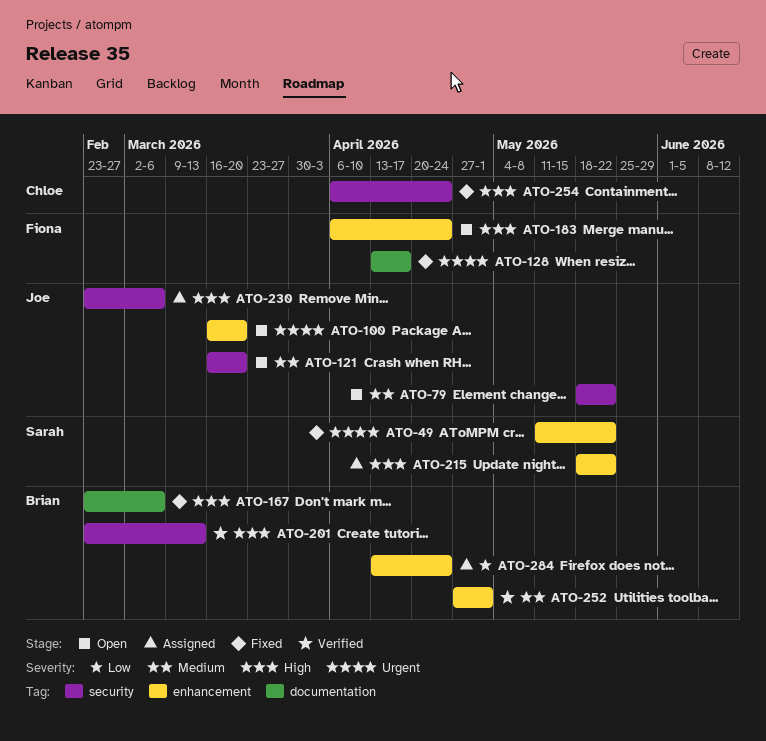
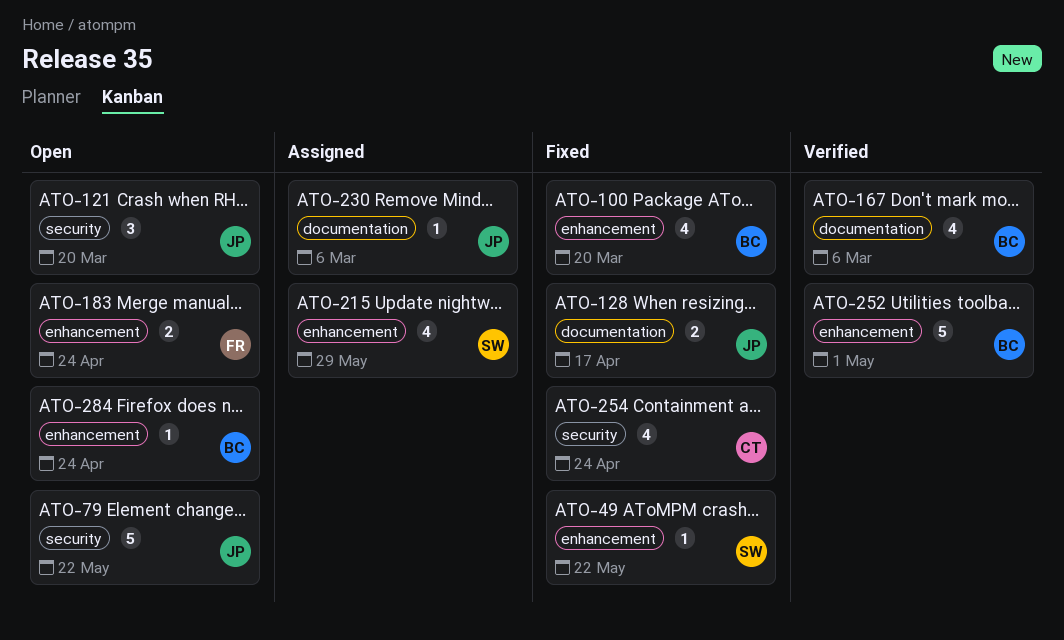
ATO-100, status: Open -> Fixed
ATO-100, owner: Joe -> Brian
ATO-128, owner: Fiona -> Joe
ATO-167, status: Fixed -> Verified
ATO-201: present -> none
ATO-215, due: May 22 -> May 29
ATO-230, label: security -> documentation
ATO-284, status: Assigned -> Open

